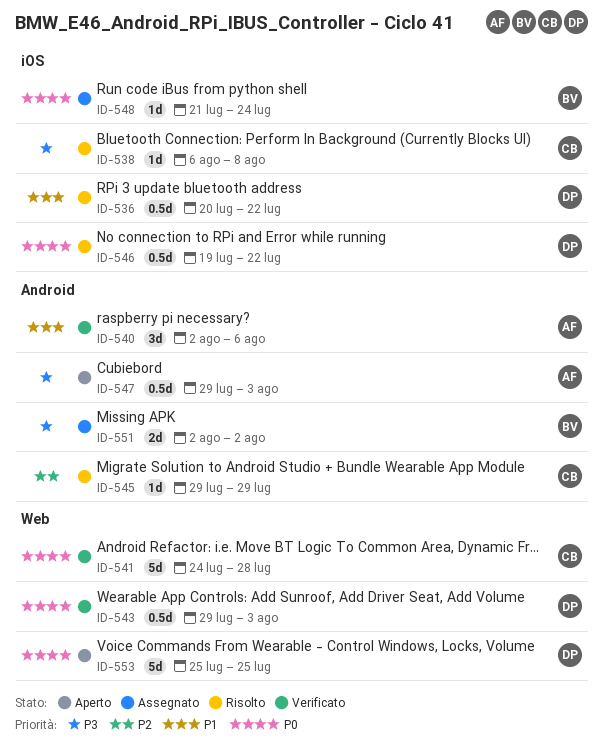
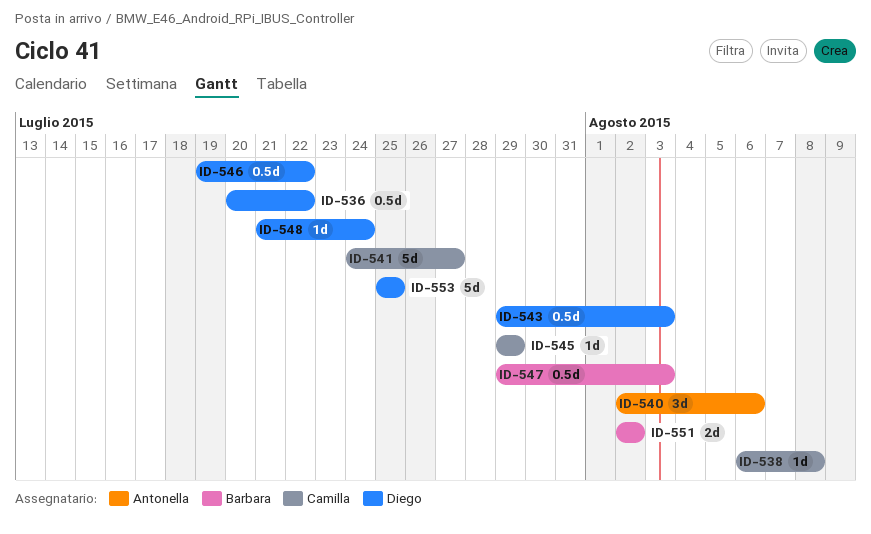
ID-541, due: Jul 28 -> Jul 27
ID-547, owner: Antonella -> Barbara
ID-548, owner: Barbara -> Diego

